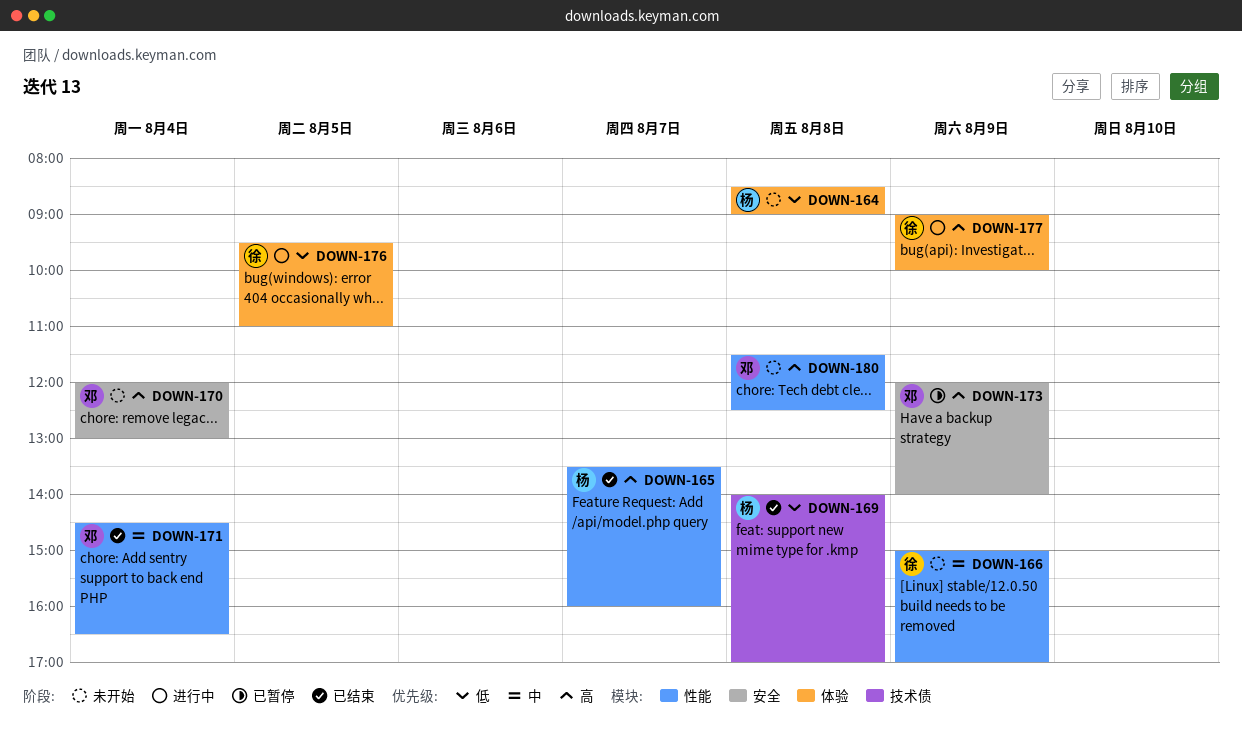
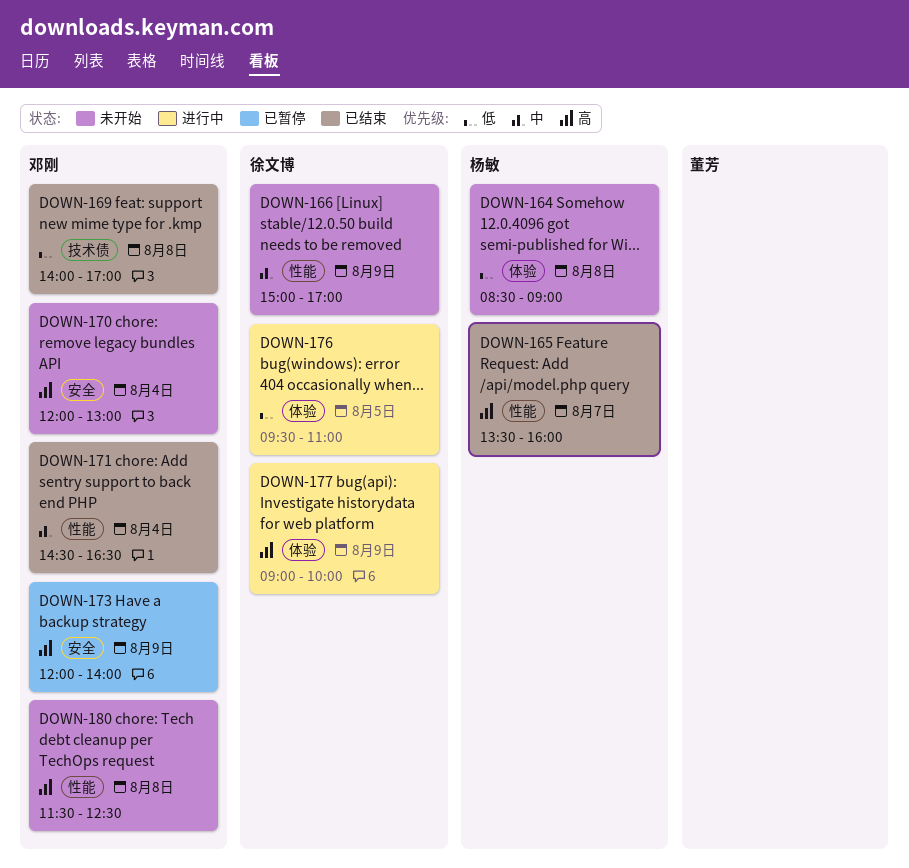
DOWN-169, owner: 杨敏 -> 邓刚

